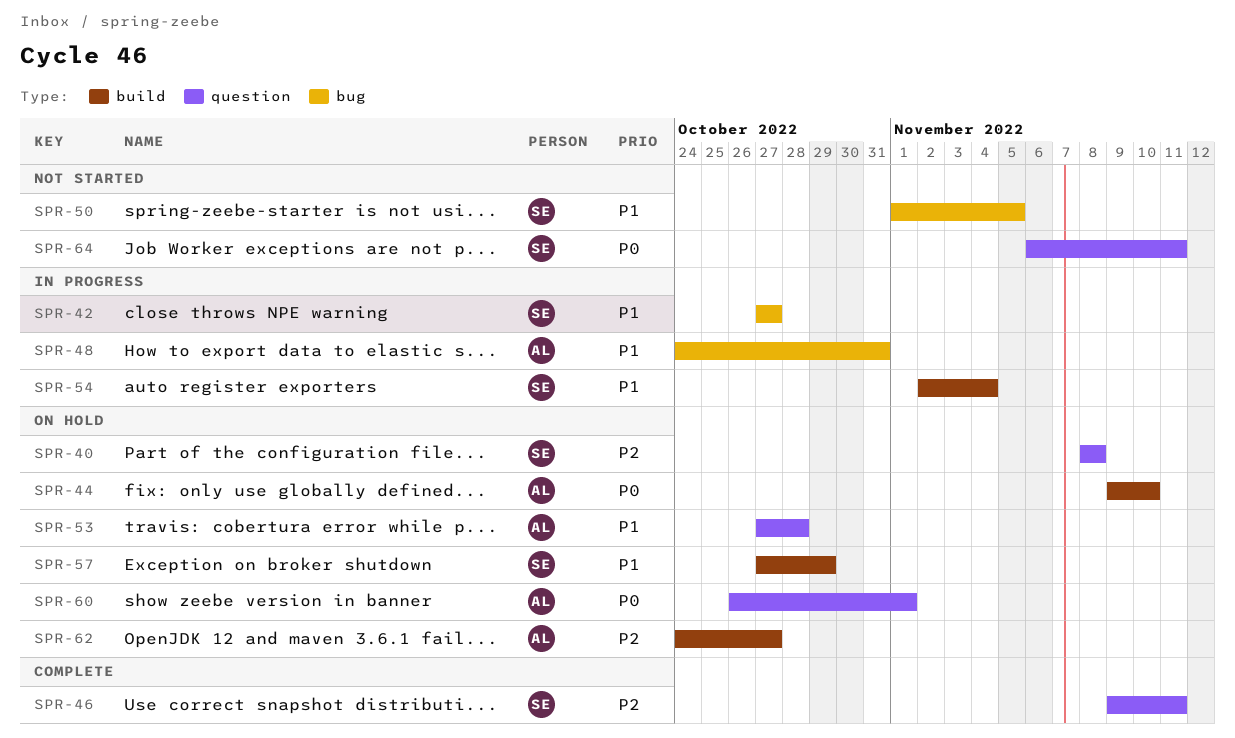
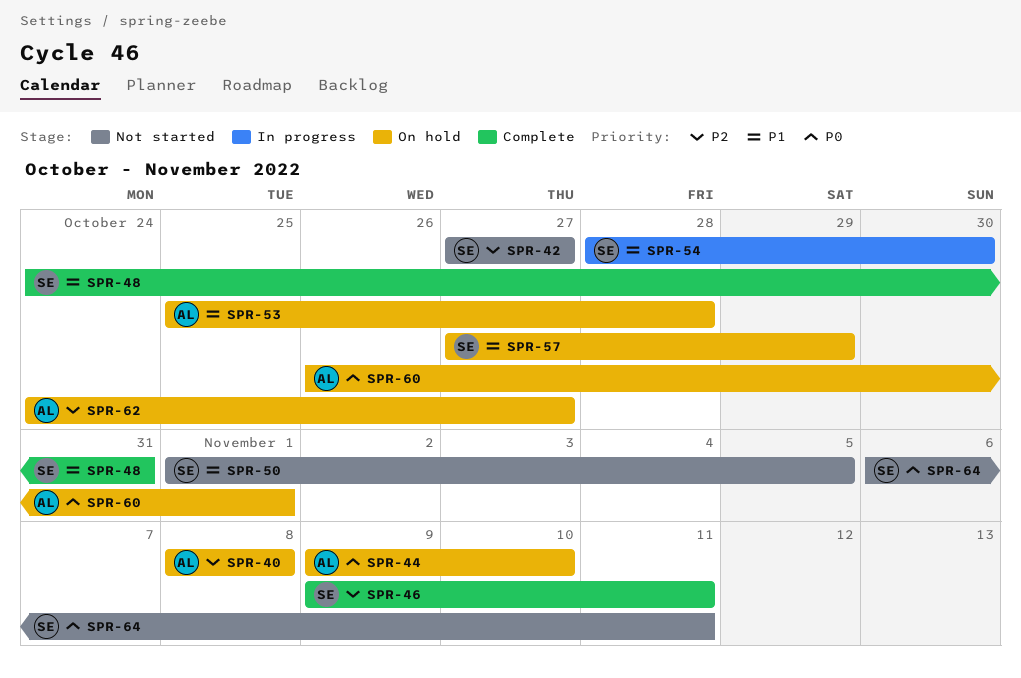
SPR-40, owner: SE -> AL
SPR-42, status: In progress -> Not started
SPR-42, priority: P1 -> P2
SPR-48, status: In progress -> Complete
SPR-48, owner: AL -> SE
SPR-53, start: Oct 27 -> Oct 25
SPR-54, start: Nov 2 -> Oct 28
SPR-54, due: Nov 4 -> Oct 30

